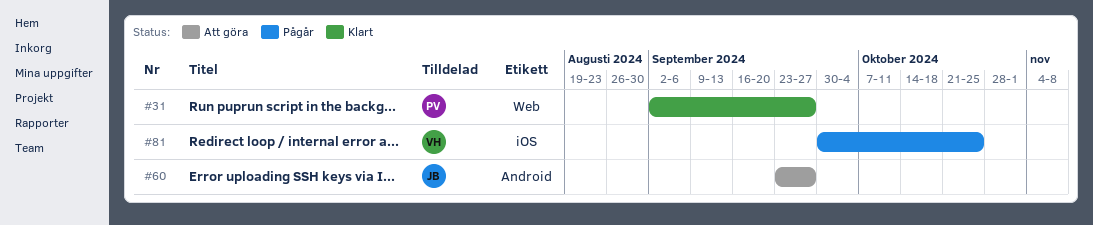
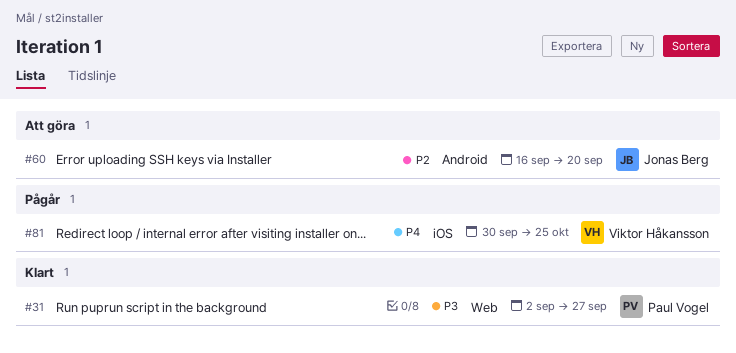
#60, start: Sep 23 -> Sep 16
#60, due: Sep 27 -> Sep 20

